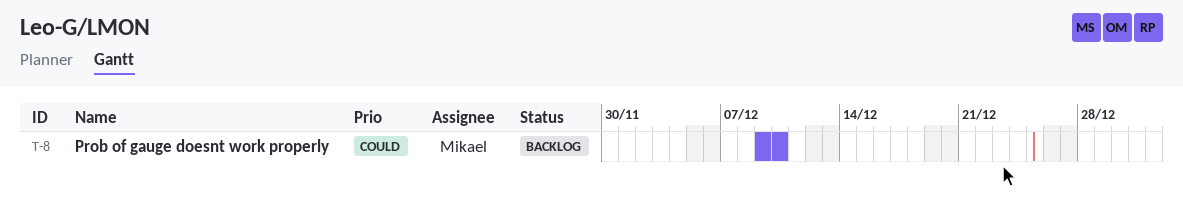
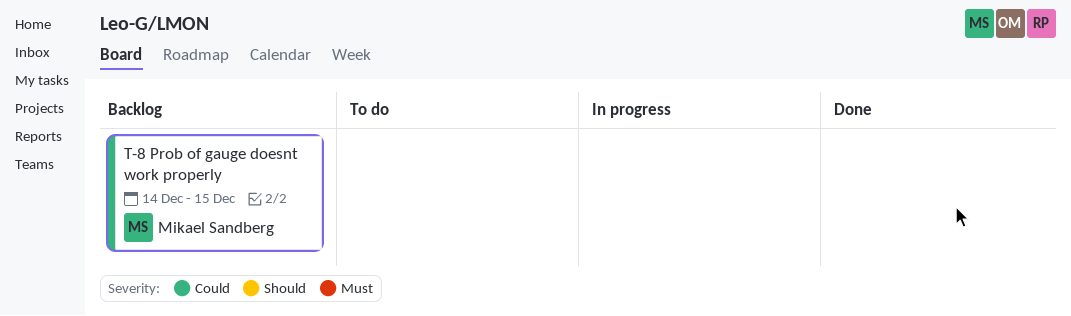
T-8, start: Dec 9 -> Dec 14
T-8, due: Dec 10 -> Dec 15

